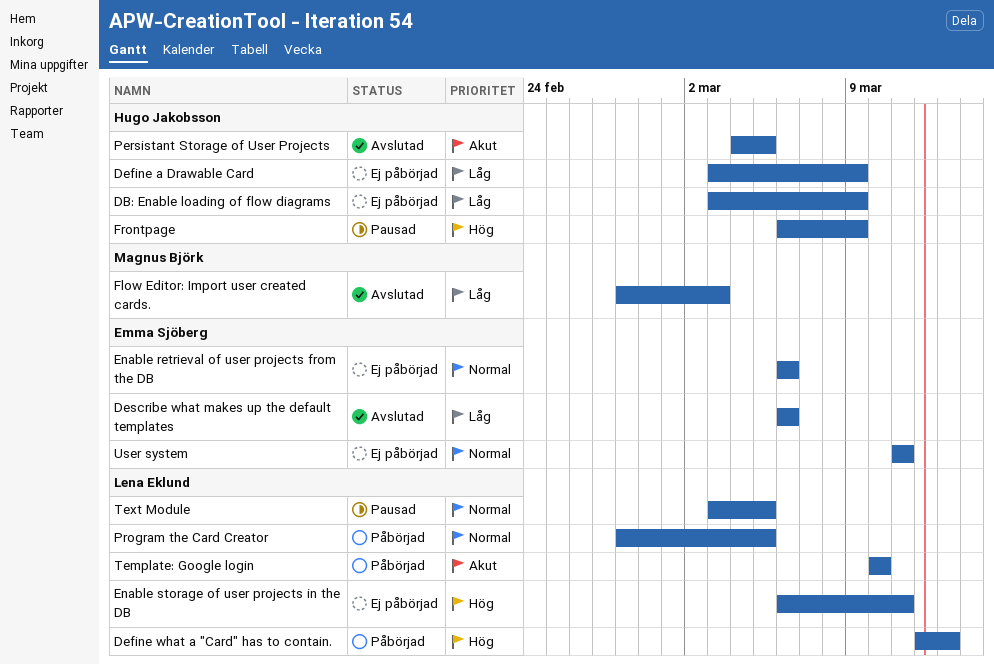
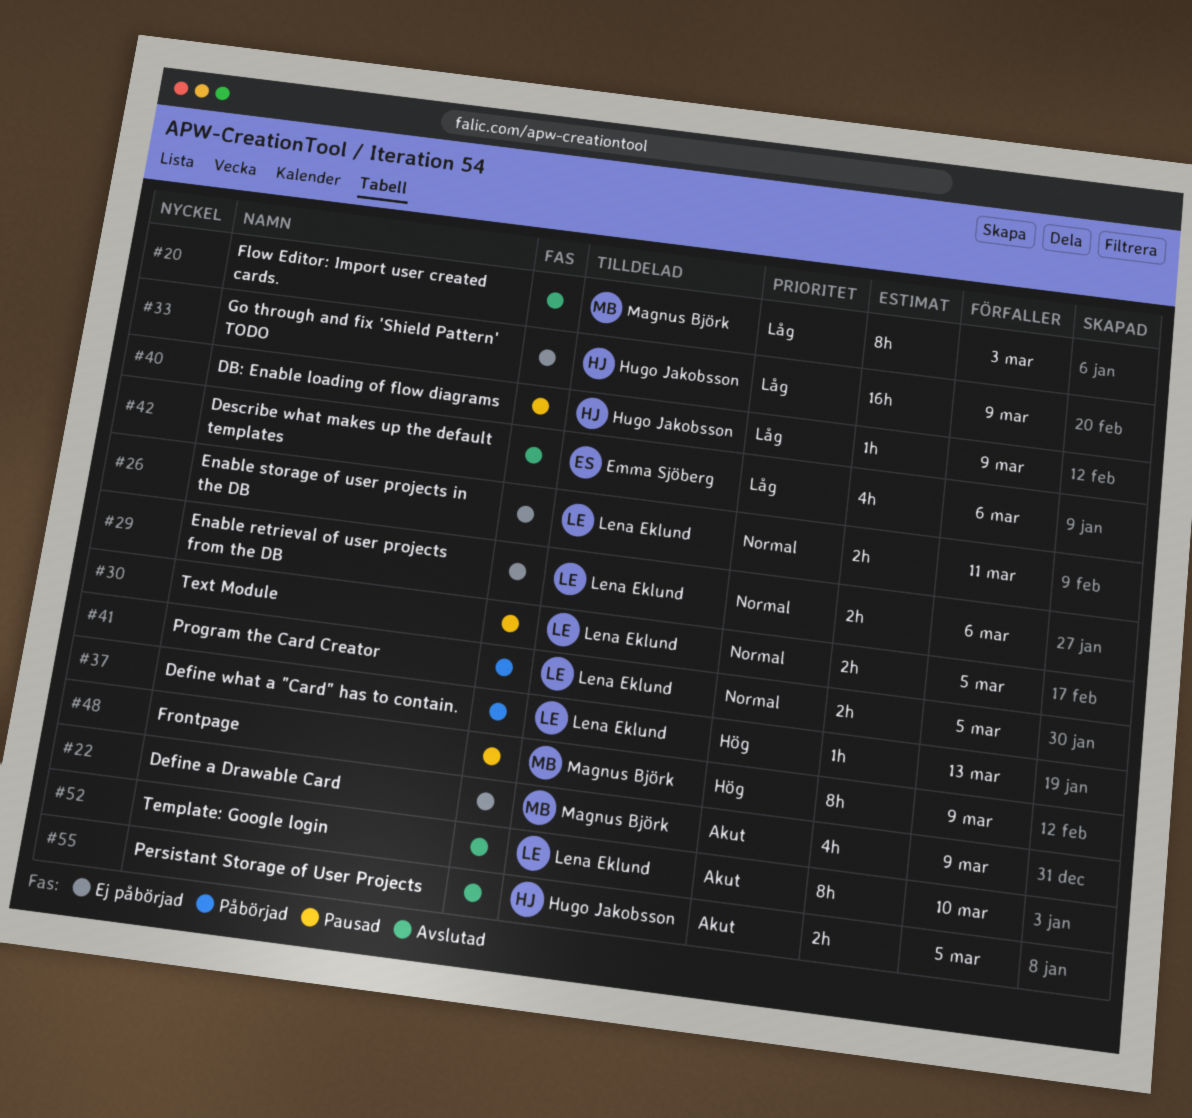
DB: Enable loading of flow diagrams, status: Ej påbörjad -> Pausad
Define a Drawable Card, owner: Hugo Jakobsson -> Magnus Björk
Define a Drawable Card, priority: Låg -> Akut
Enable retrieval of user projects from the DB, owner: Emma Sjöberg -> Lena Eklund
Enable storage of user projects in the DB, priority: Hög -> Normal
Frontpage, owner: Hugo Jakobsson -> Magnus Björk
Go through and fix 'Shield Pattern' TODO: none -> present
Template: Google login, status: Påbörjad -> Avslutad
User system: present -> none

